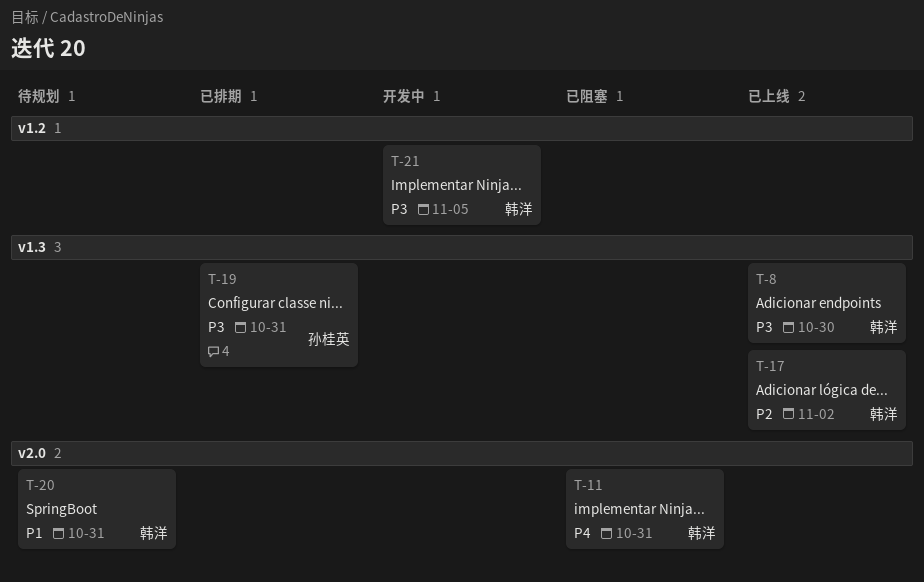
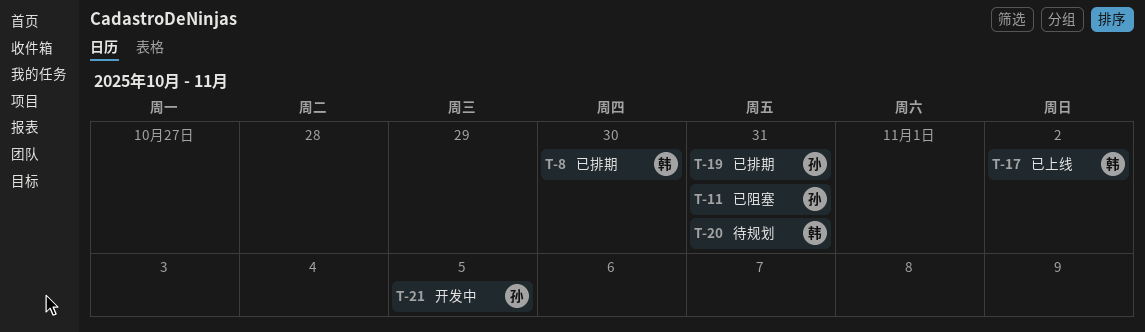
T-8, status: 已上线 -> 已排期
T-11, owner: 韩洋 -> 孙桂英
T-21, owner: 韩洋 -> 孙桂英

